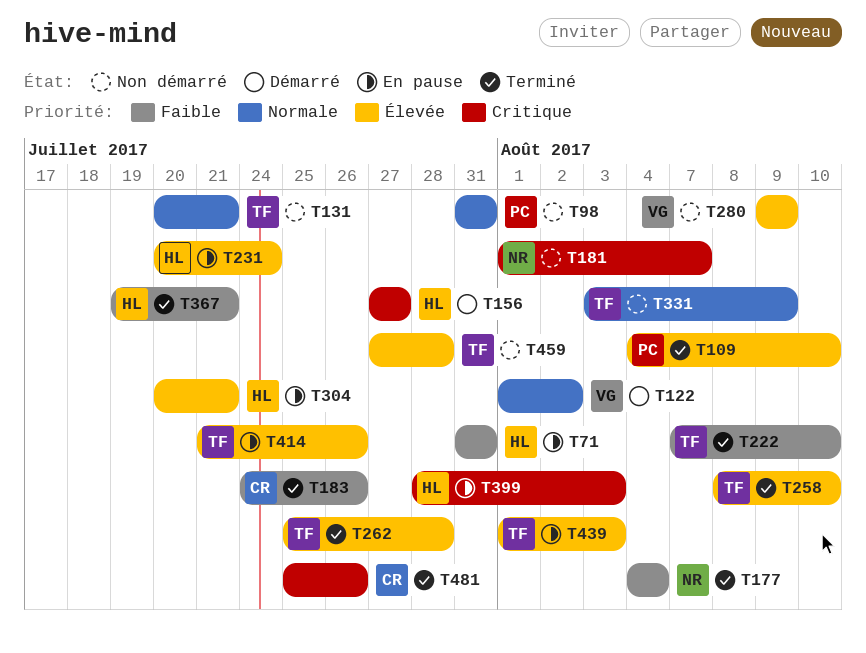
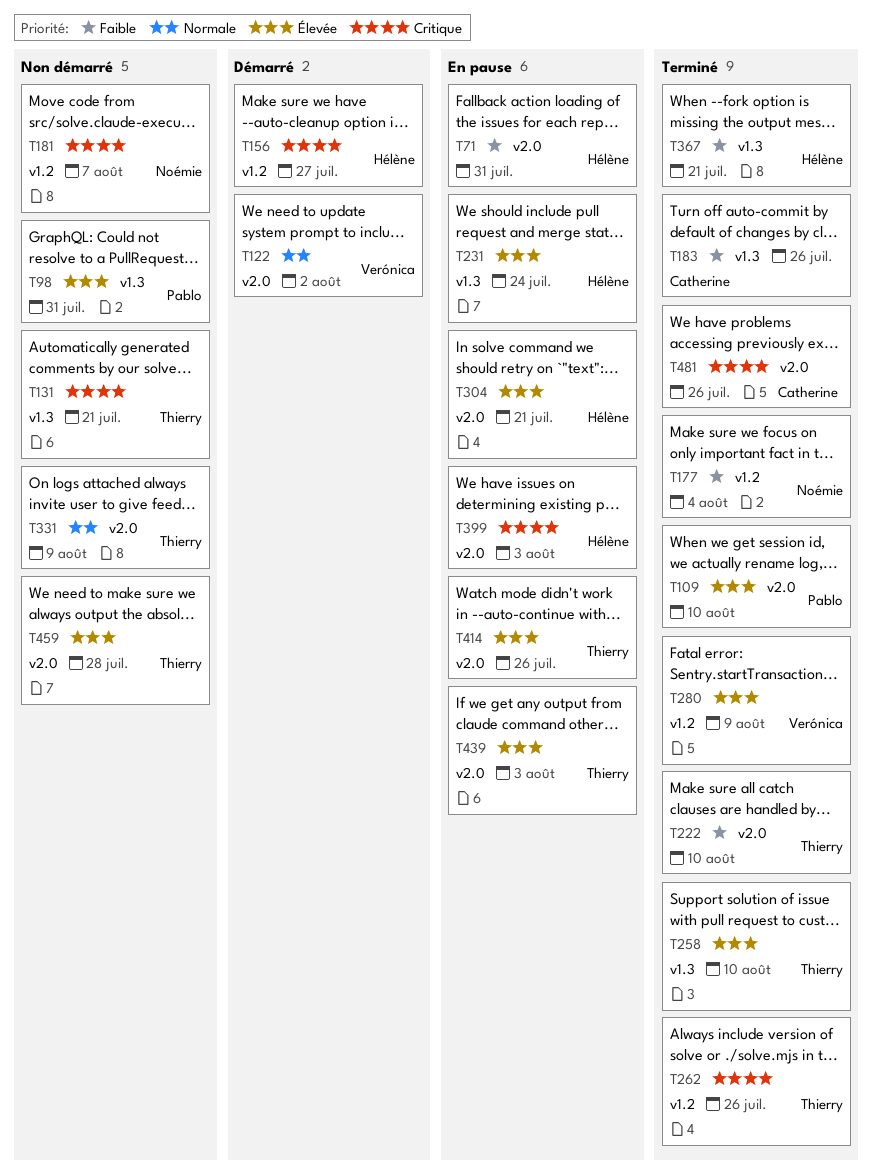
T98, priority: Normale -> Élevée
T131, priority: Normale -> Critique
T262, priority: Élevée -> Critique
T262, due: Jul 28 -> Jul 26
T280, status: Non démarré -> Terminé

